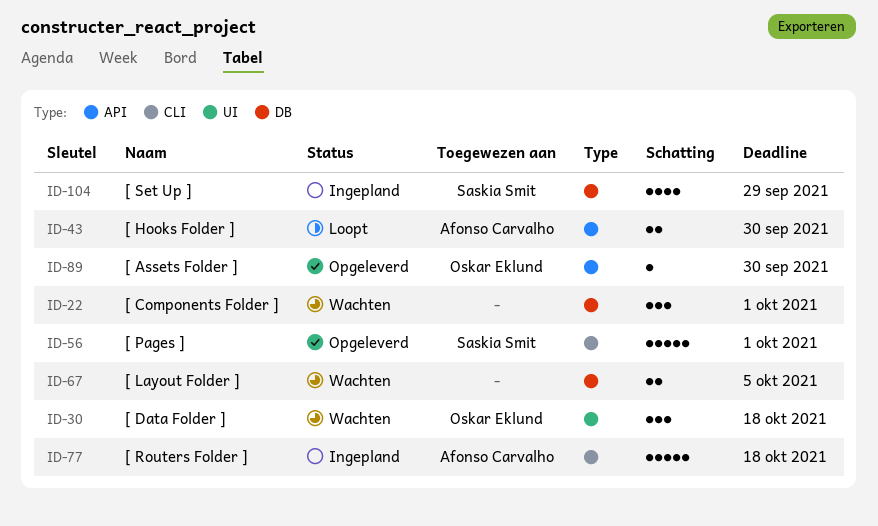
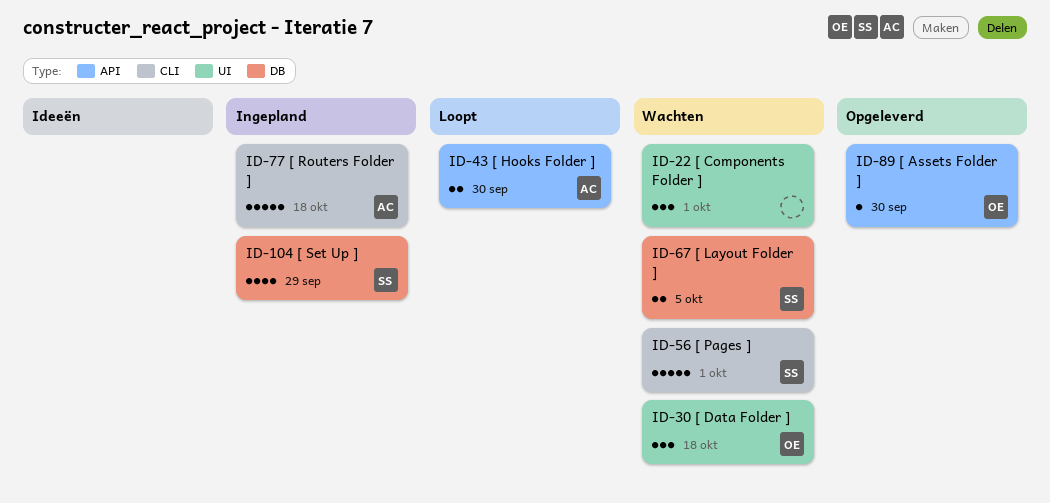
ID-22, label: DB -> UI
ID-56, status: Opgeleverd -> Wachten
ID-67, owner: none -> Saskia Smit

